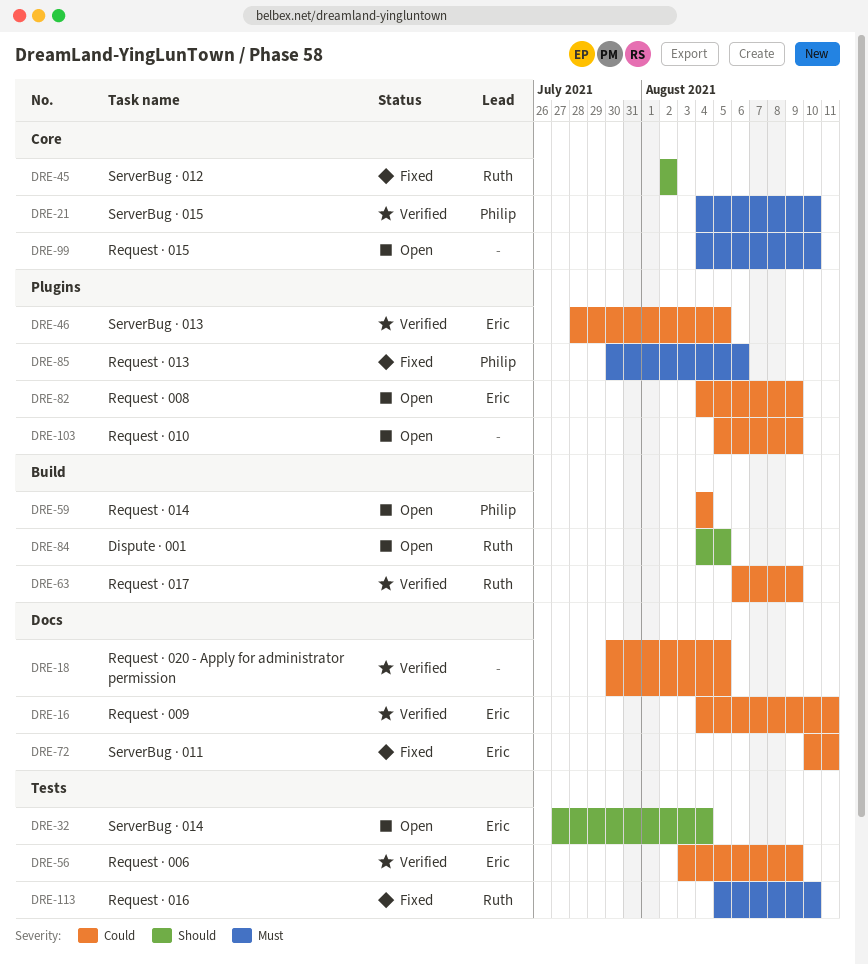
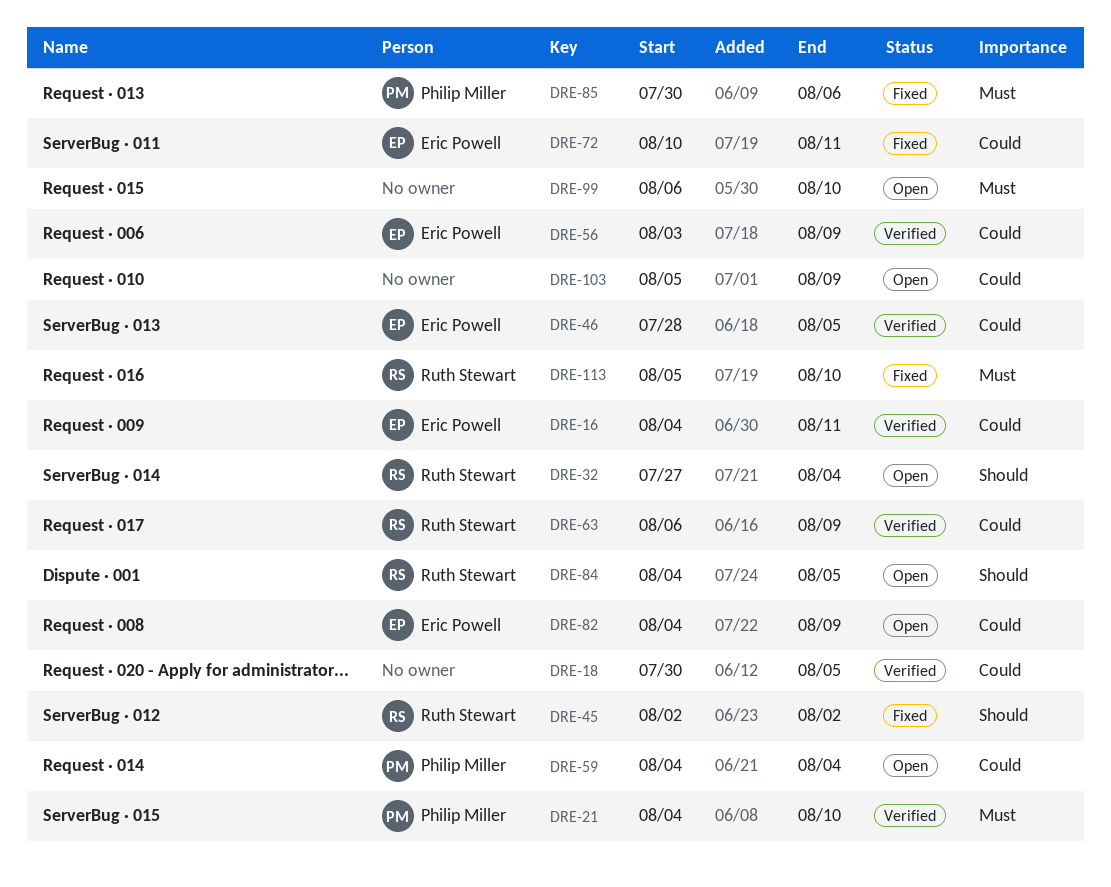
DRE-32, owner: Eric Powell -> Ruth Stewart
DRE-99, start: Aug 4 -> Aug 6

